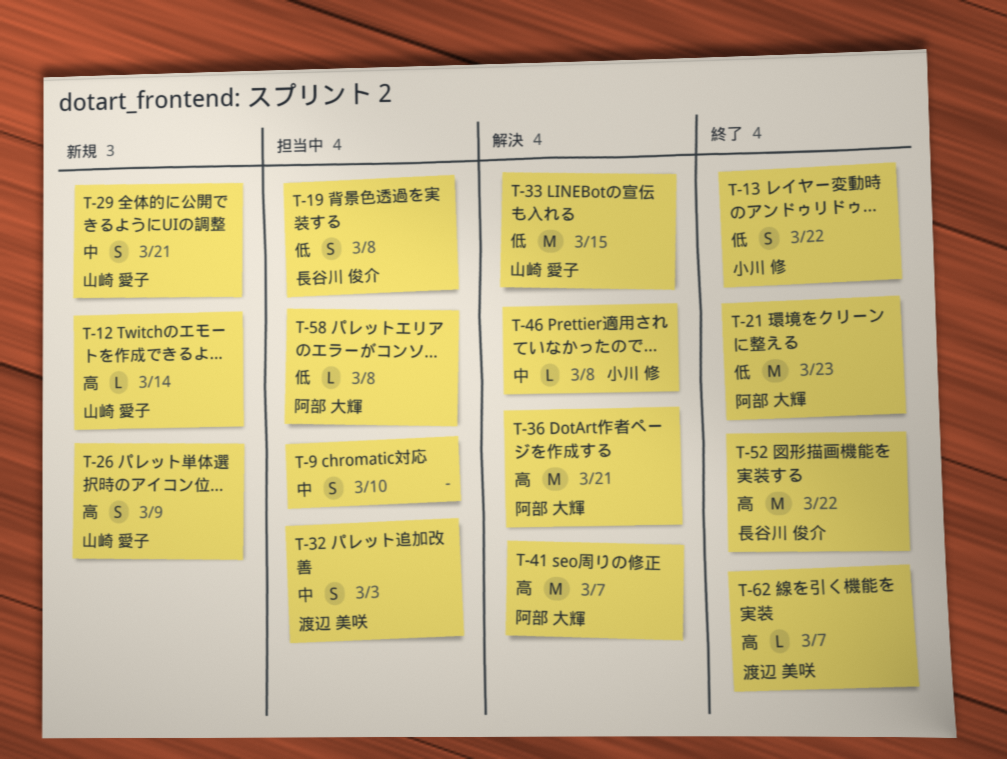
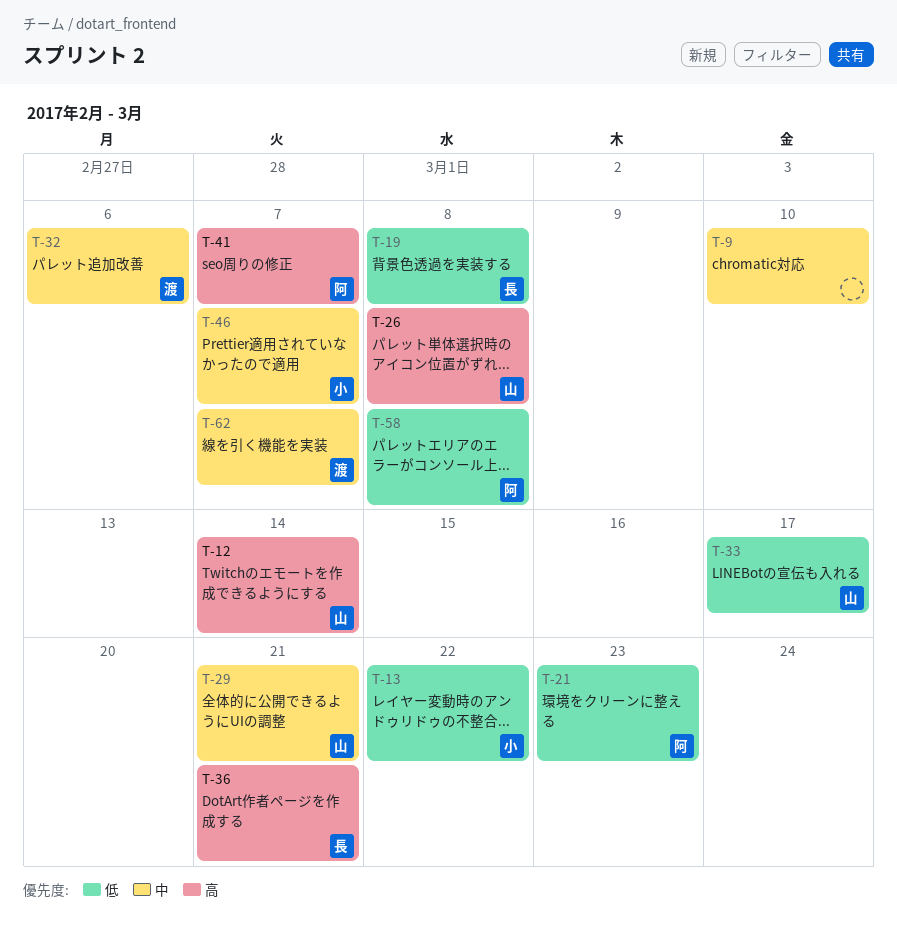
T-26, due: Mar 9 -> Mar 8
T-32, due: Mar 3 -> Mar 6
T-33, due: Mar 15 -> Mar 17
T-36, owner: 阿部 大輝 -> 長谷川 俊介
T-46, due: Mar 8 -> Mar 7
T-52: present -> none
T-62, priority: 高 -> 中

